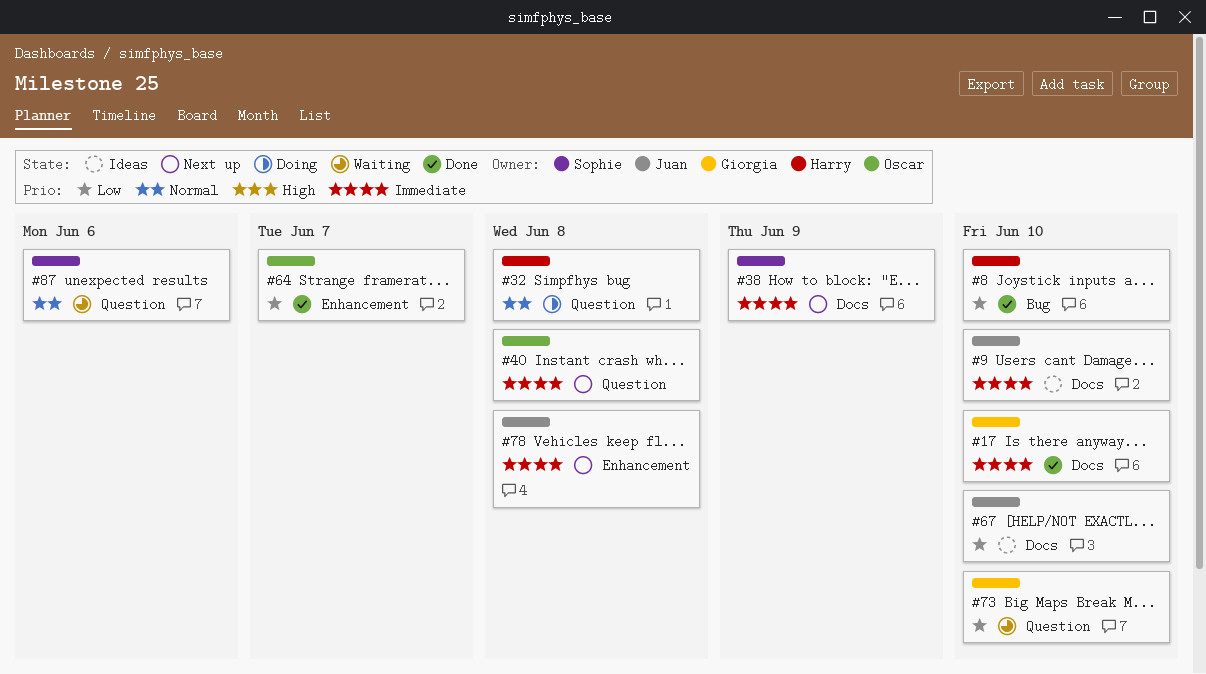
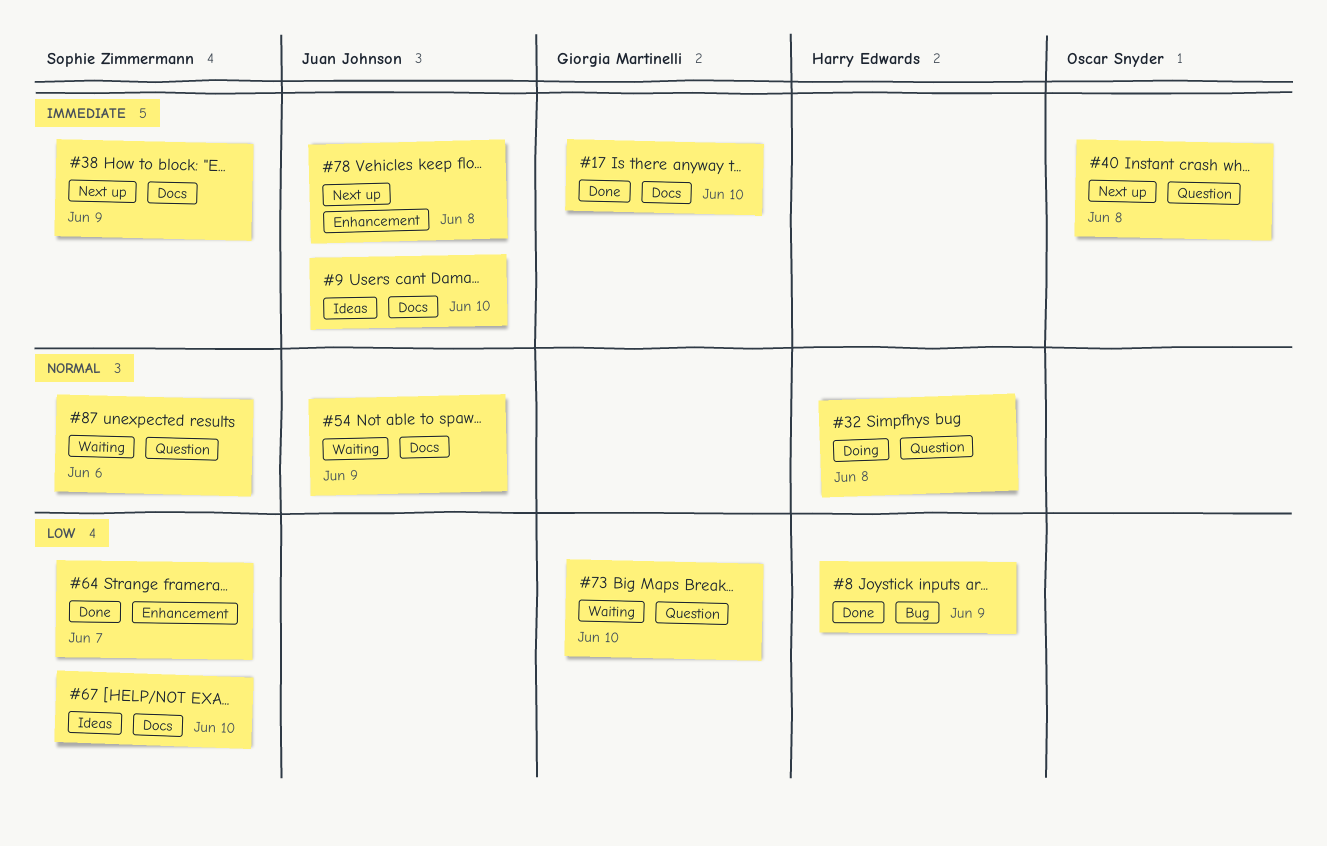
#8, due: Jun 10 -> Jun 9
#54: none -> present
#64, owner: Oscar Snyder -> Sophie Zimmermann
#67, owner: Juan Johnson -> Sophie Zimmermann

